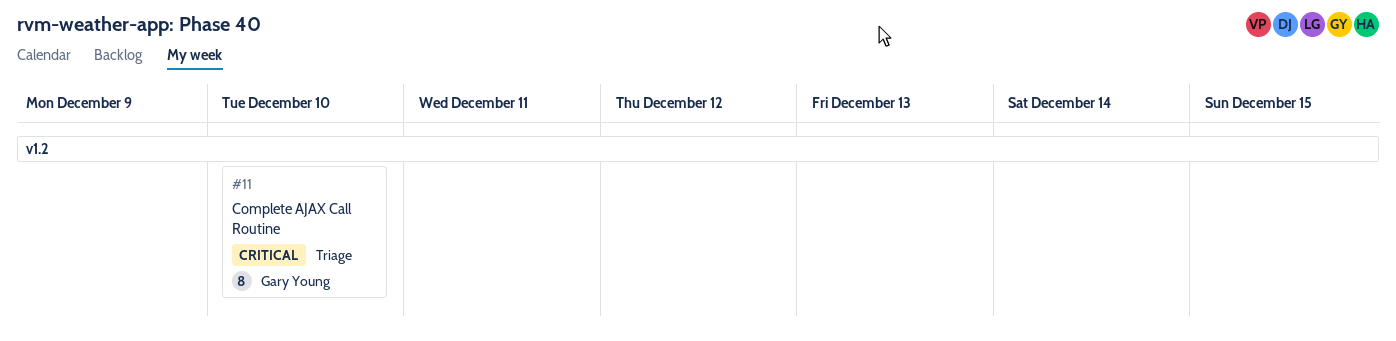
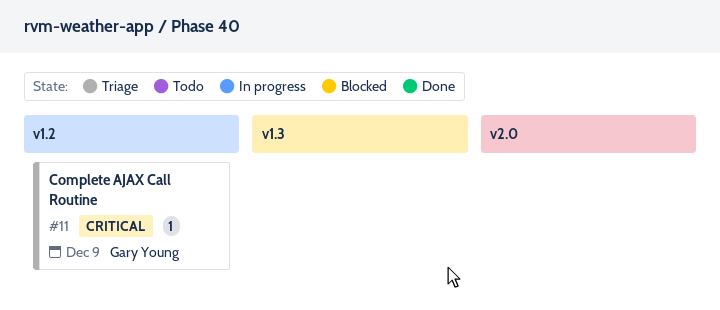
#11, estimate: 8 -> 1
#11, due: Dec 10 -> Dec 9

